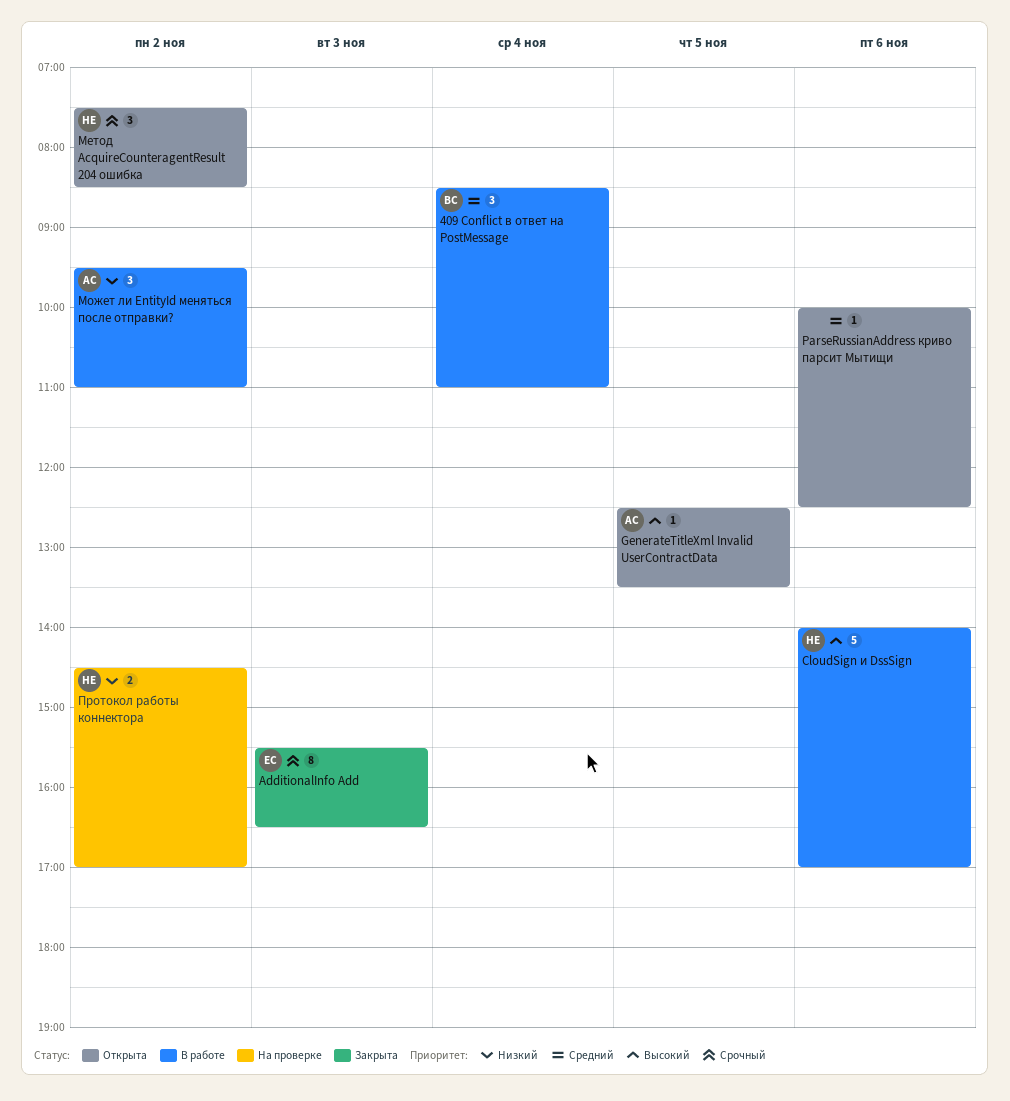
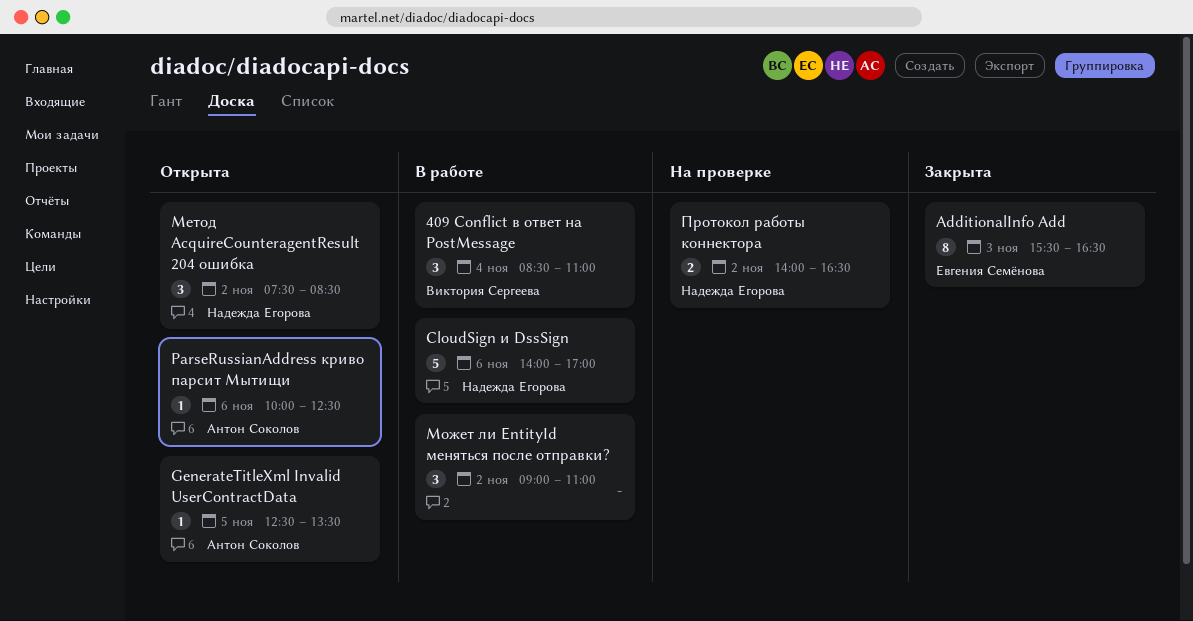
ParseRussianAddress криво парсит Мытищи, owner: none -> Антон Соколов
Может ли EntityId меняться после отправки?, owner: Антон Соколов -> none
Может ли EntityId меняться после отправки?, begins: 09:30 -> 09:00
Протокол работы коннектора, begins: 14:30 -> 14:00
Протокол работы коннектора, ends: 17:00 -> 16:30

